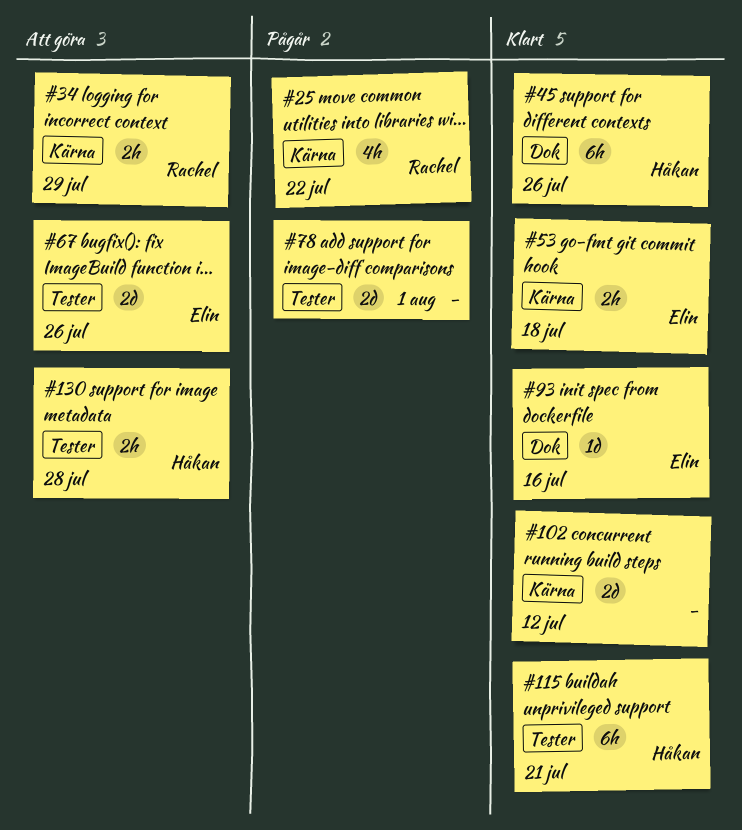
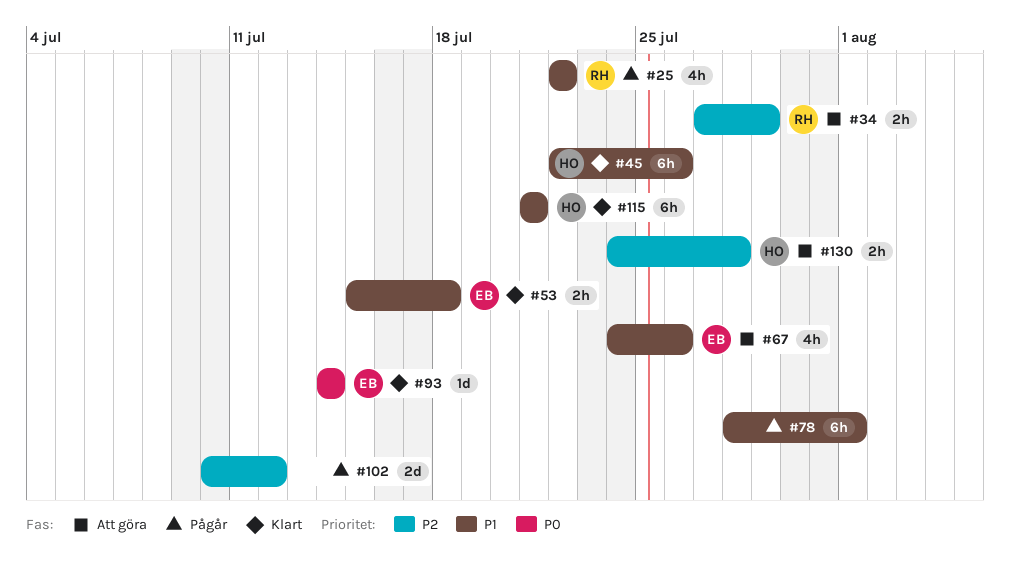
#67, estimate: 2d -> 4h
#78, estimate: 2d -> 6h
#93, due: Jul 16 -> Jul 14
#102, status: Klart -> Pågår

